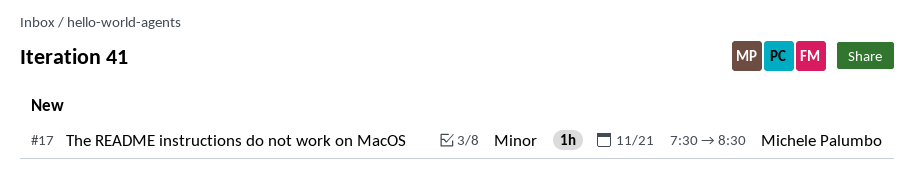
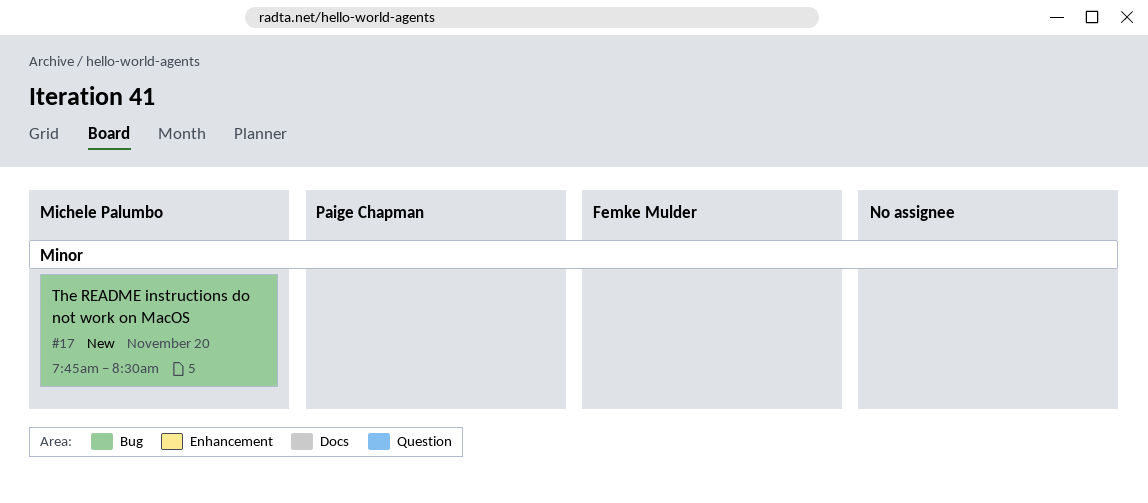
#17, day: Nov 21 -> Nov 20
#17, begins: 07:30 -> 07:45

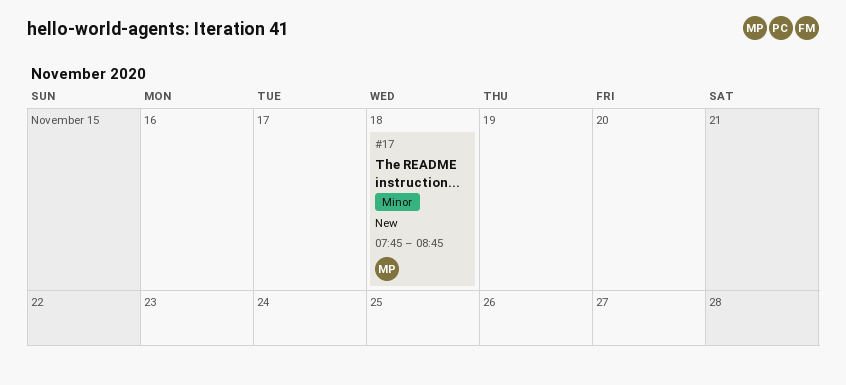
#17, day: Nov 20 -> Nov 18
#17, ends: 08:30 -> 08:45

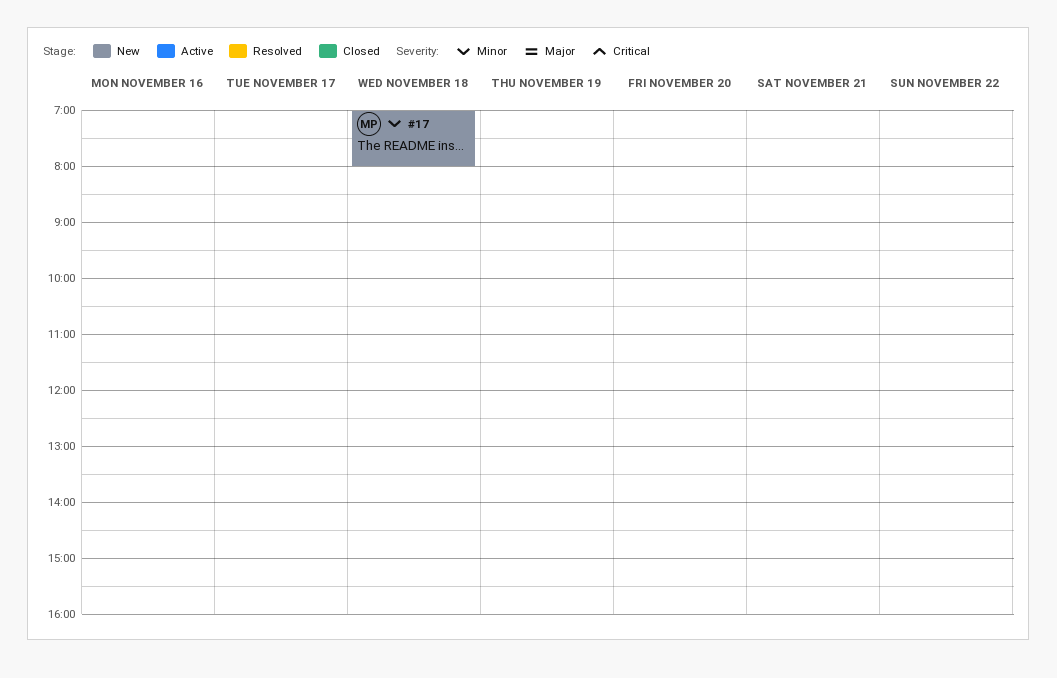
#17, begins: 07:45 -> 07:00
#17, ends: 08:45 -> 08:00

